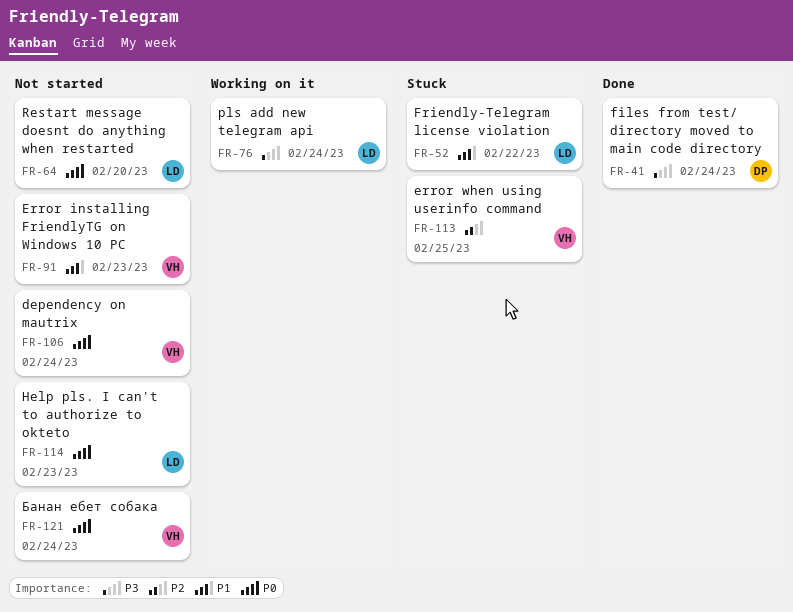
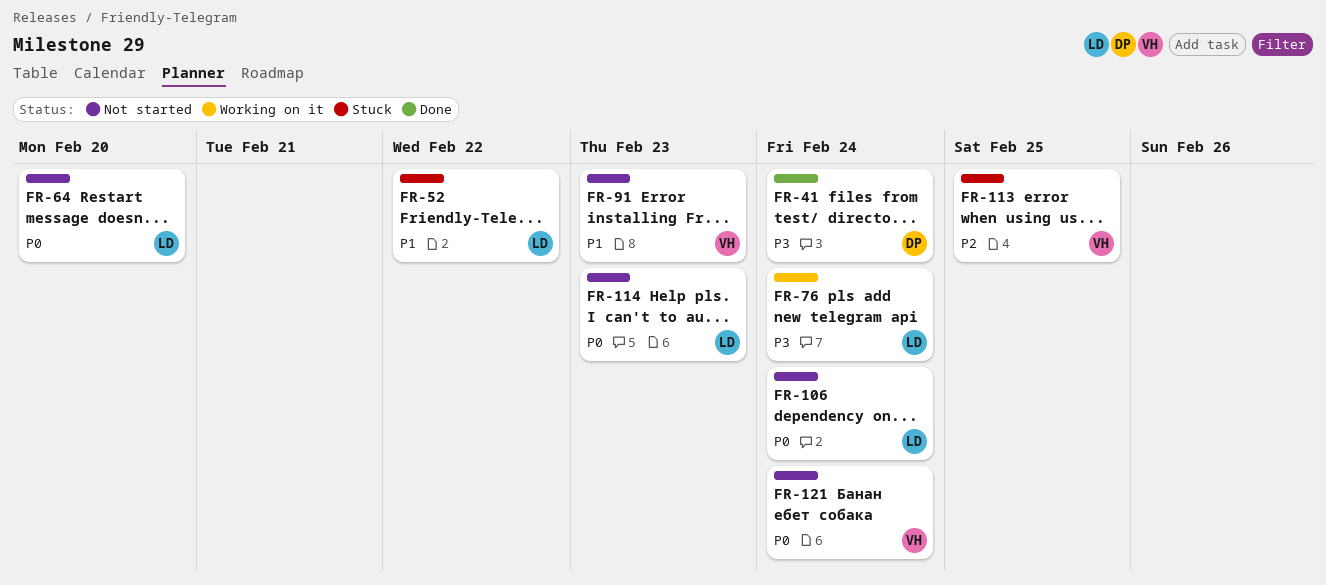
FR-106, owner: VH -> LD

